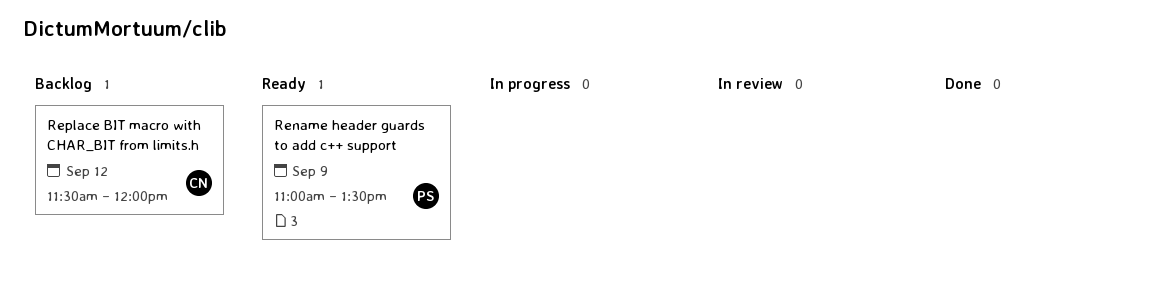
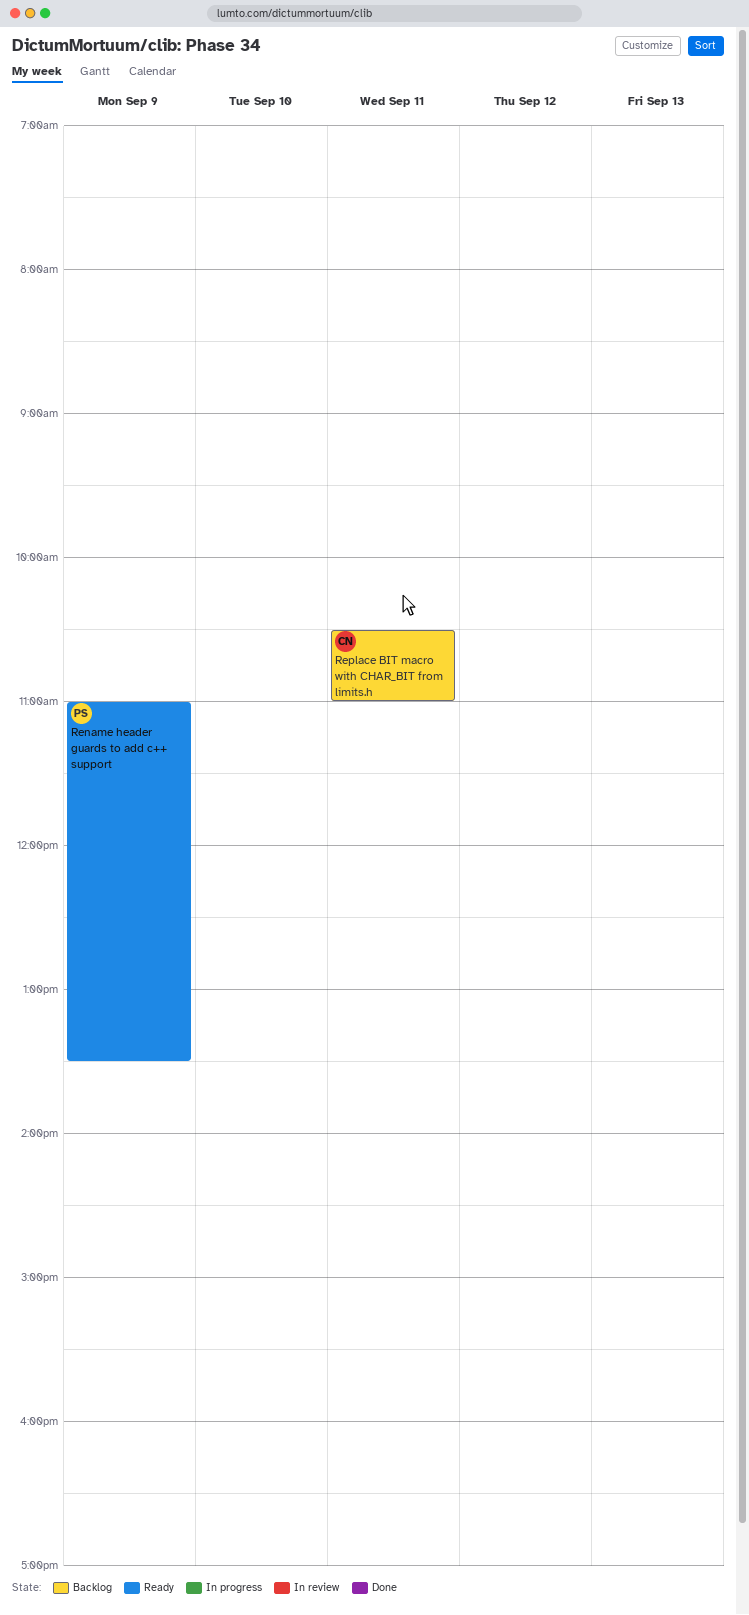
Replace BIT macro with CHAR_BIT from limits.h, day: Sep 12 -> Sep 11
Replace BIT macro with CHAR_BIT from limits.h, begins: 11:30 -> 10:30
Replace BIT macro with CHAR_BIT from limits.h, ends: 12:00 -> 11:00

